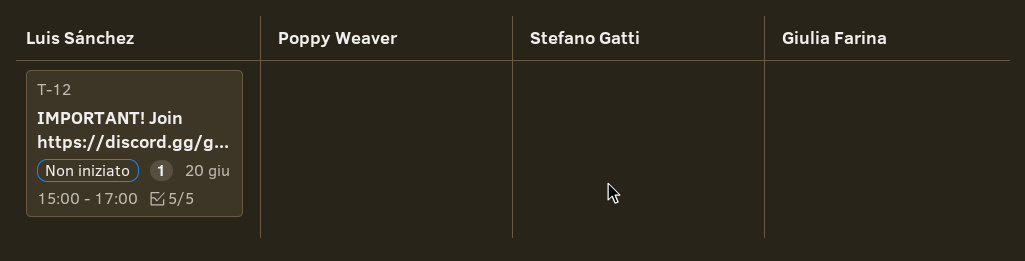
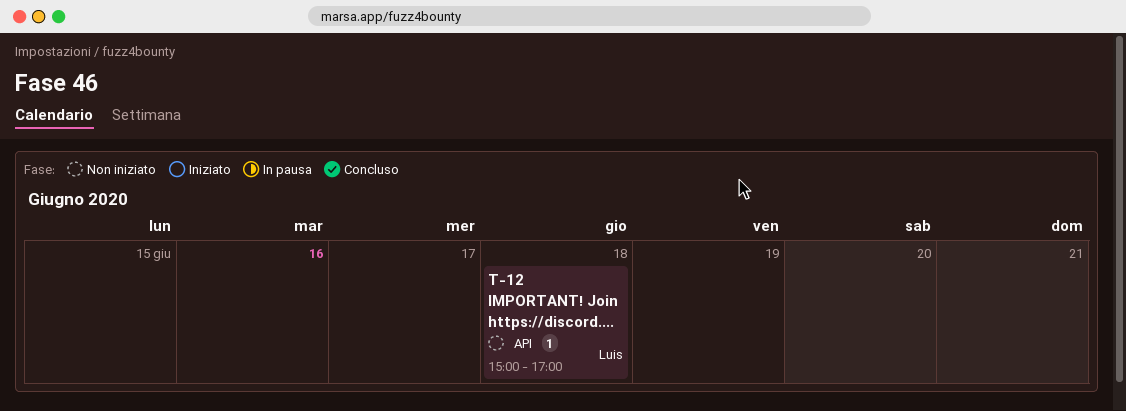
T-12, day: Jun 20 -> Jun 18

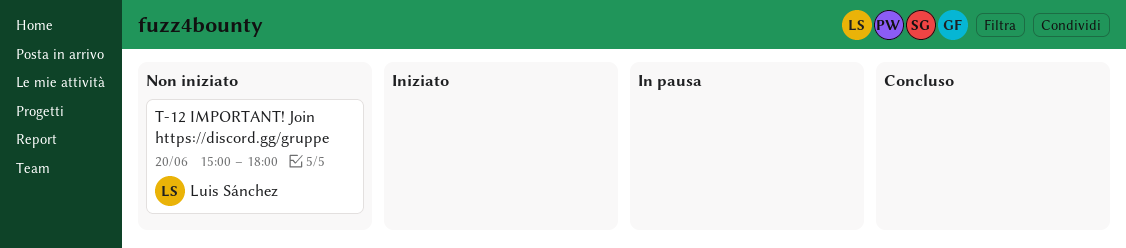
T-12, day: Jun 18 -> Jun 20
T-12, ends: 17:00 -> 18:00

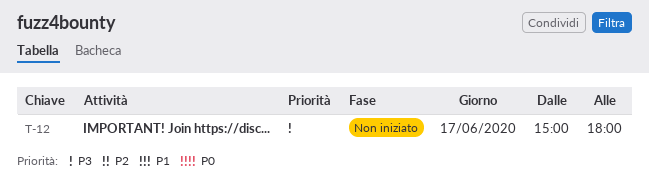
T-12, day: Jun 20 -> Jun 17

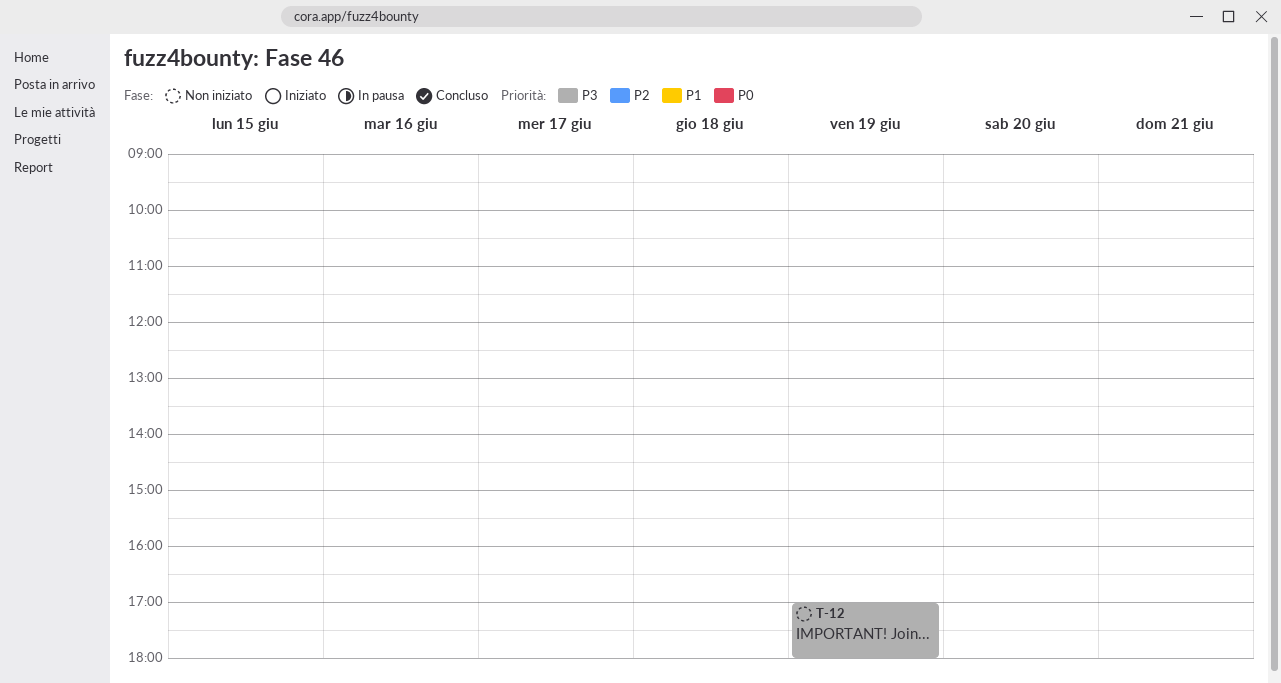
T-12, day: Jun 17 -> Jun 19
T-12, begins: 15:00 -> 17:00

